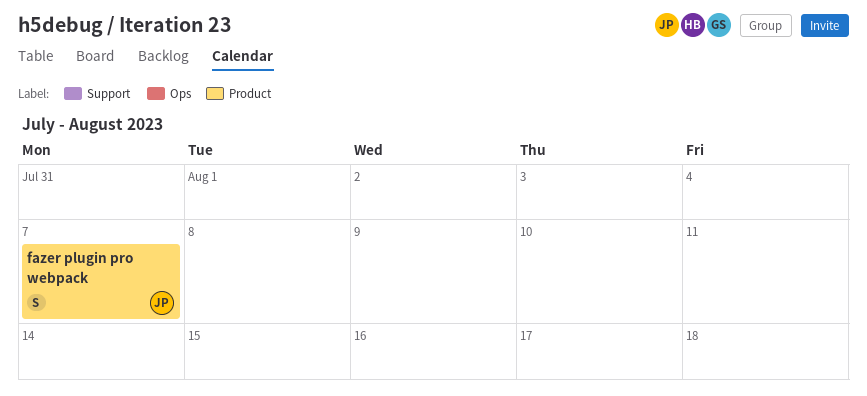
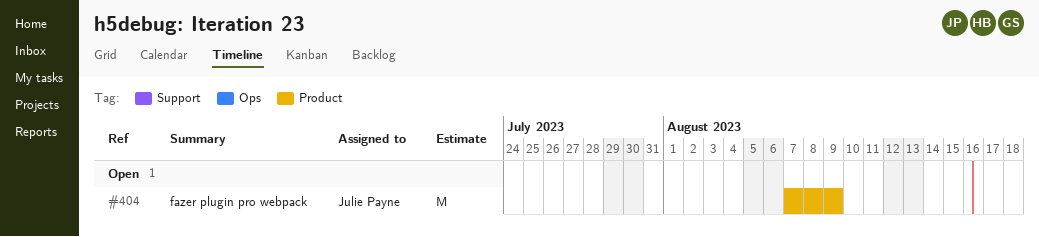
fazer plugin pro webpack, estimate: S -> M
fazer plugin pro webpack, due: Aug 7 -> Aug 9

